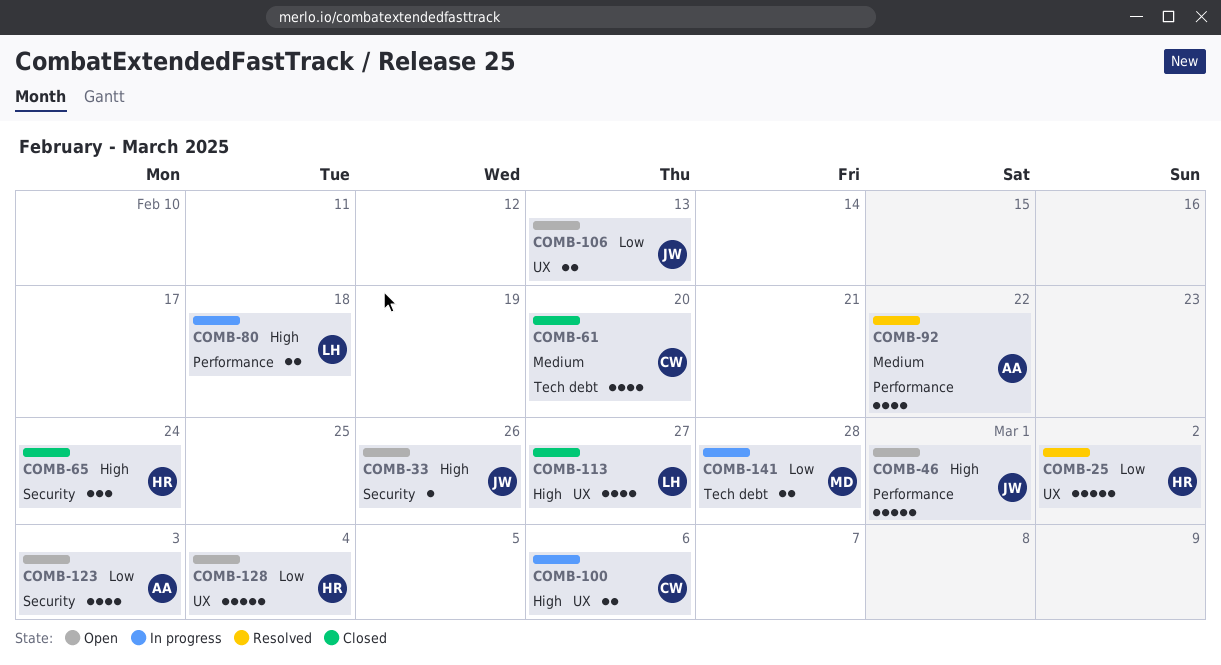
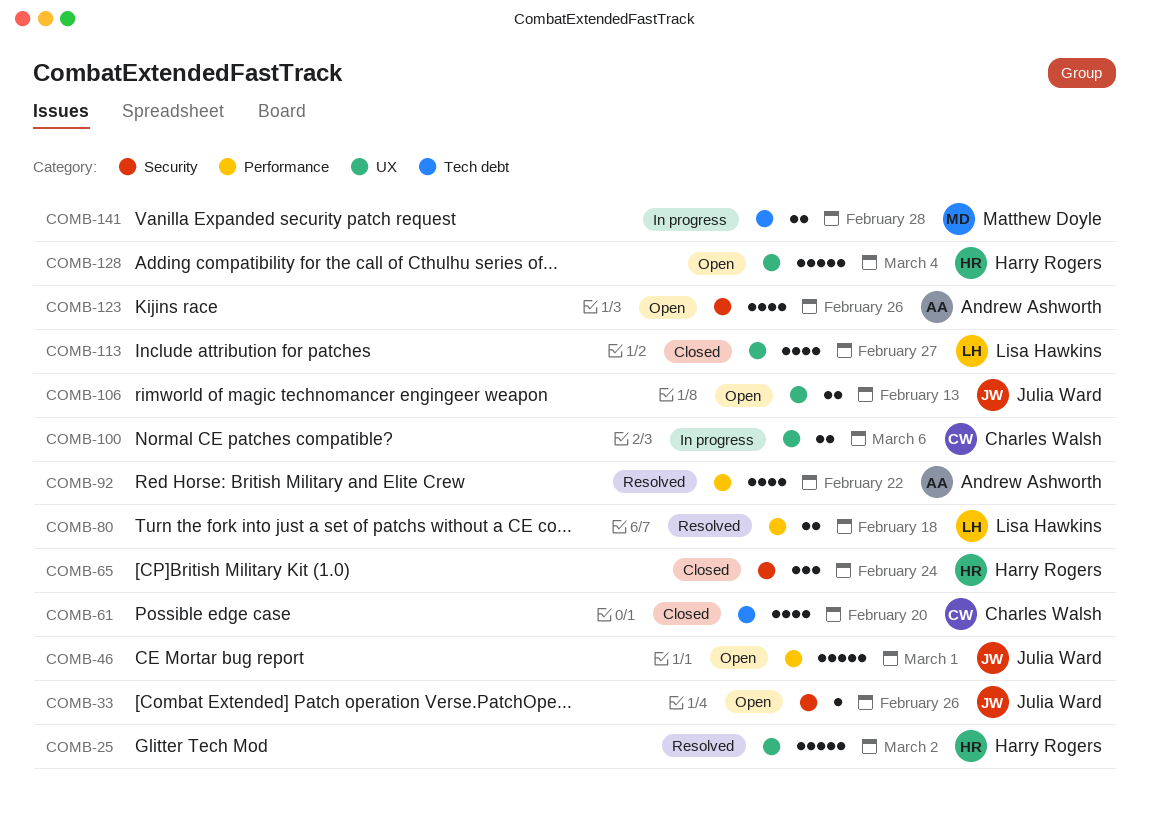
COMB-80, status: In progress -> Resolved
COMB-123, due: Mar 3 -> Feb 26

